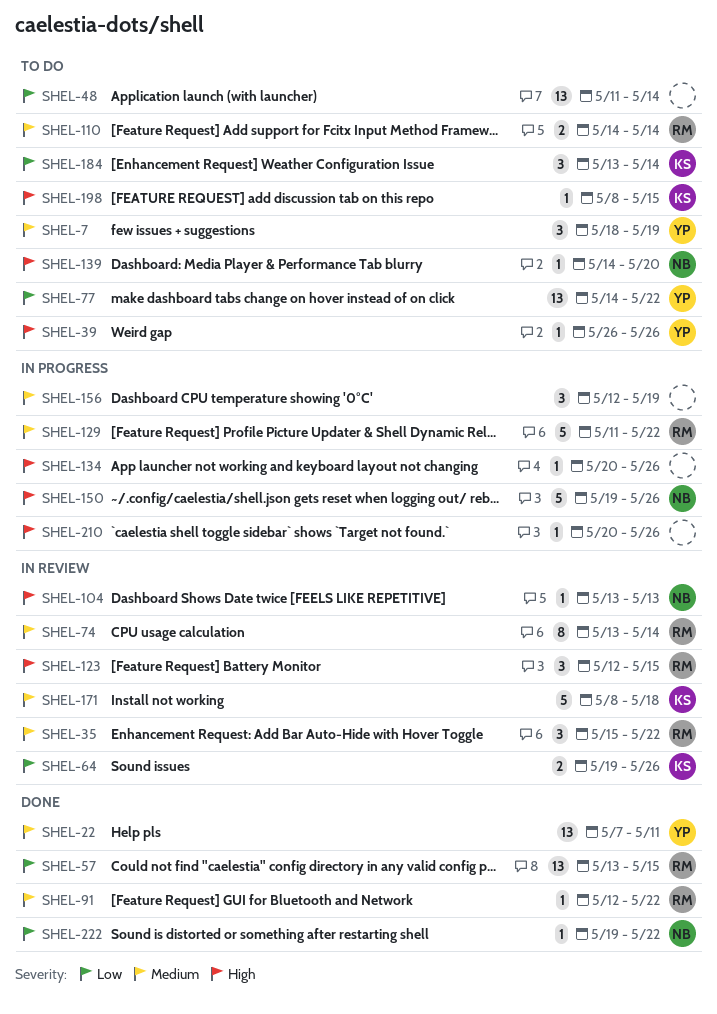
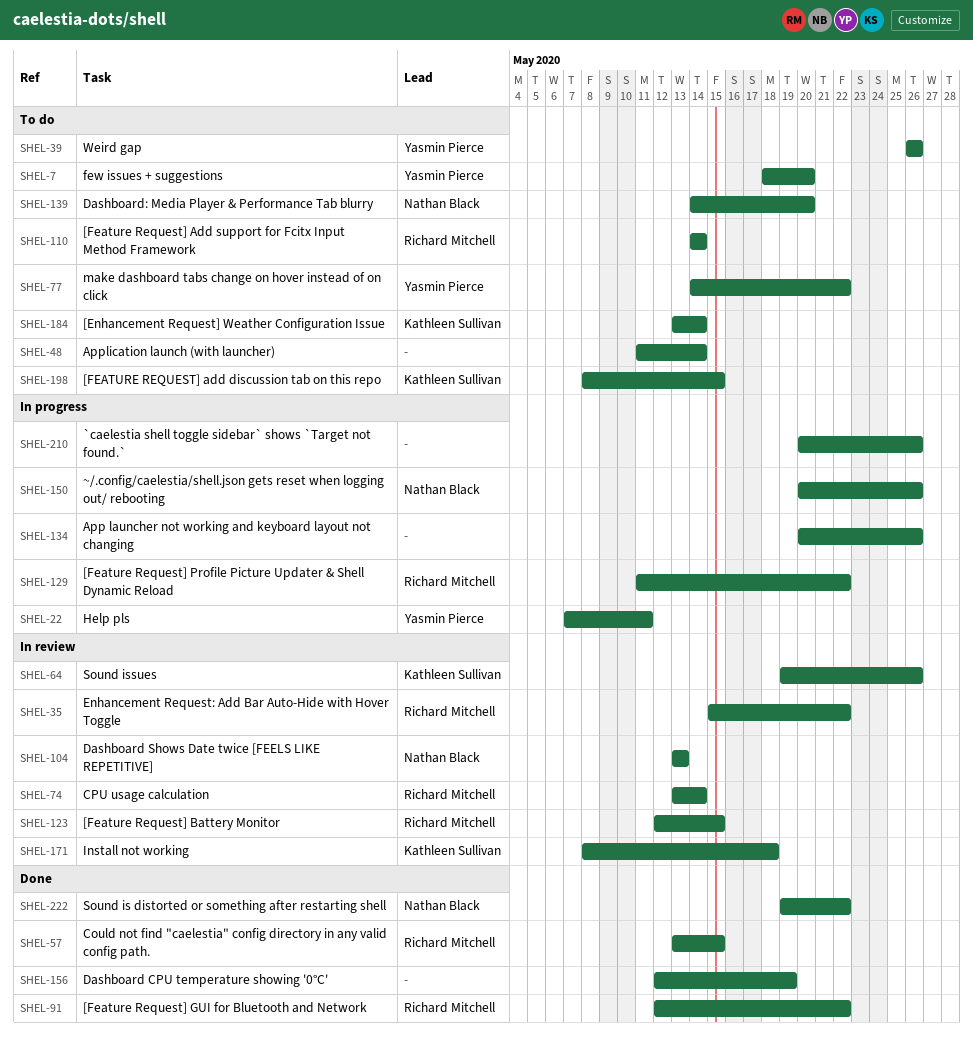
SHEL-7, due: May 19 -> May 20
SHEL-22, status: Done -> In progress
SHEL-150, start: May 19 -> May 20
SHEL-156, status: In progress -> Done

